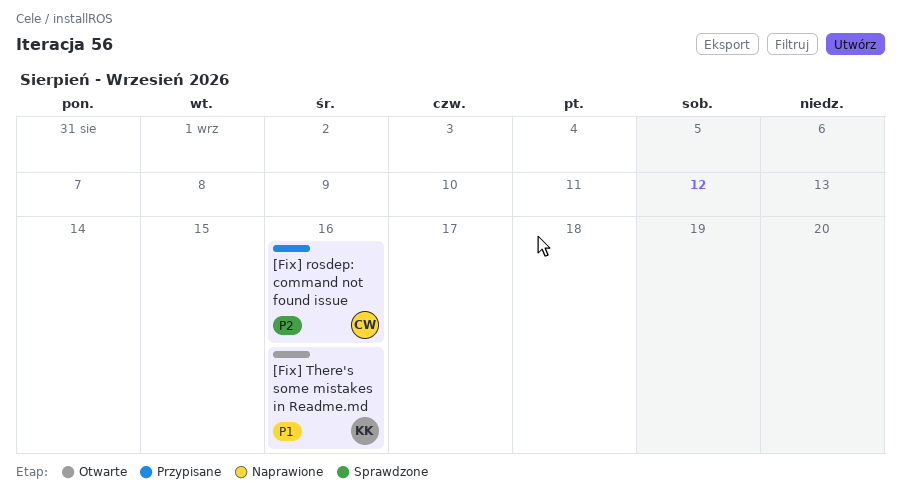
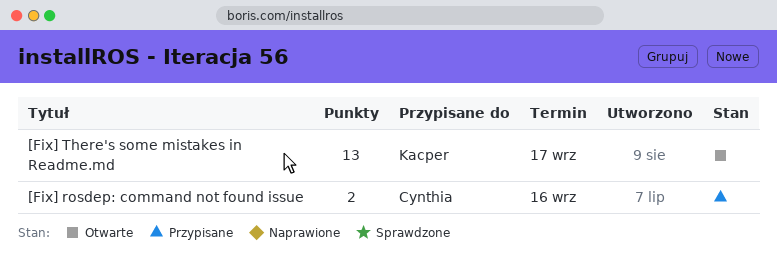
[Fix] There's some mistakes in Readme.md, due: Sep 16 -> Sep 17

